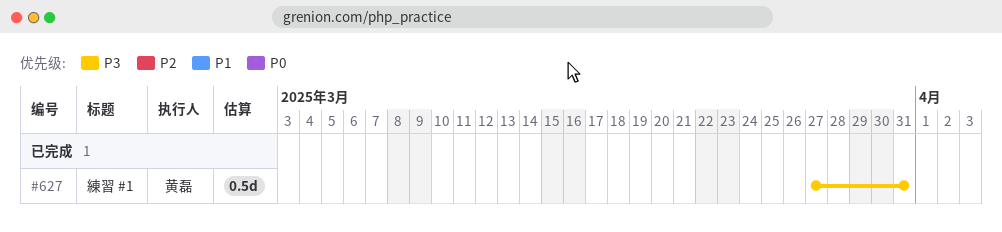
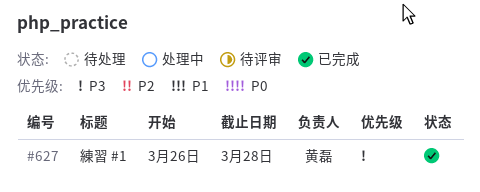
#627, start: Mar 27 -> Mar 26
#627, due: Mar 31 -> Mar 28

